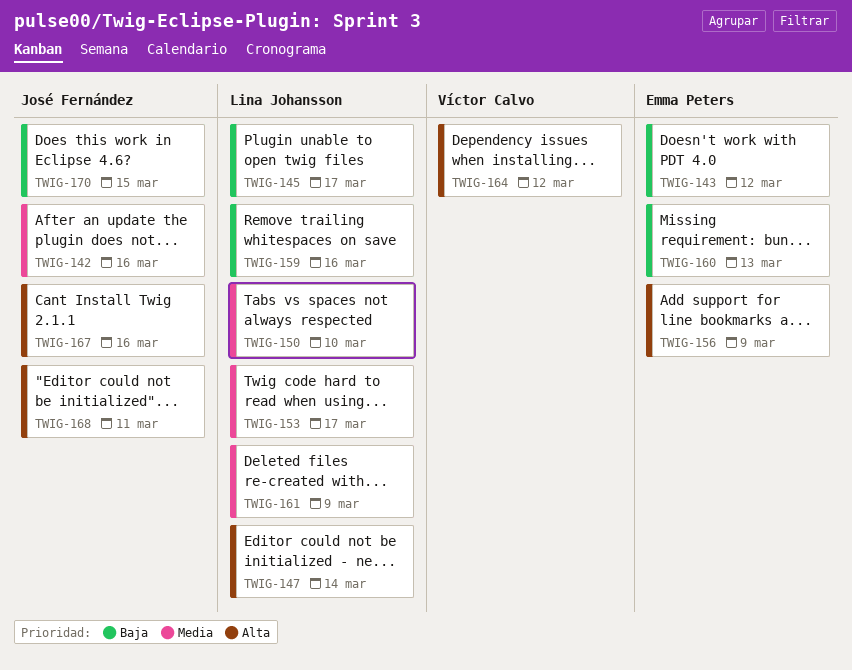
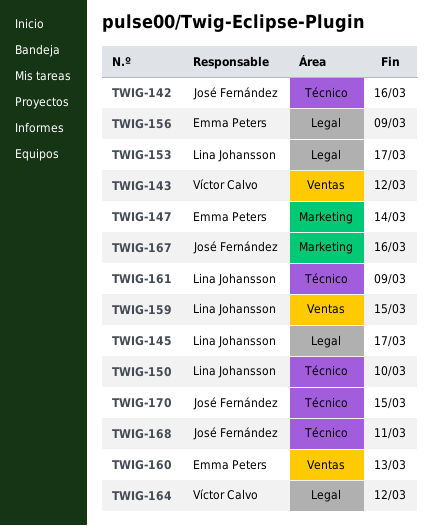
TWIG-143, owner: Emma Peters -> Víctor Calvo
TWIG-147, owner: Lina Johansson -> Emma Peters
TWIG-159, due: Mar 16 -> Mar 15

